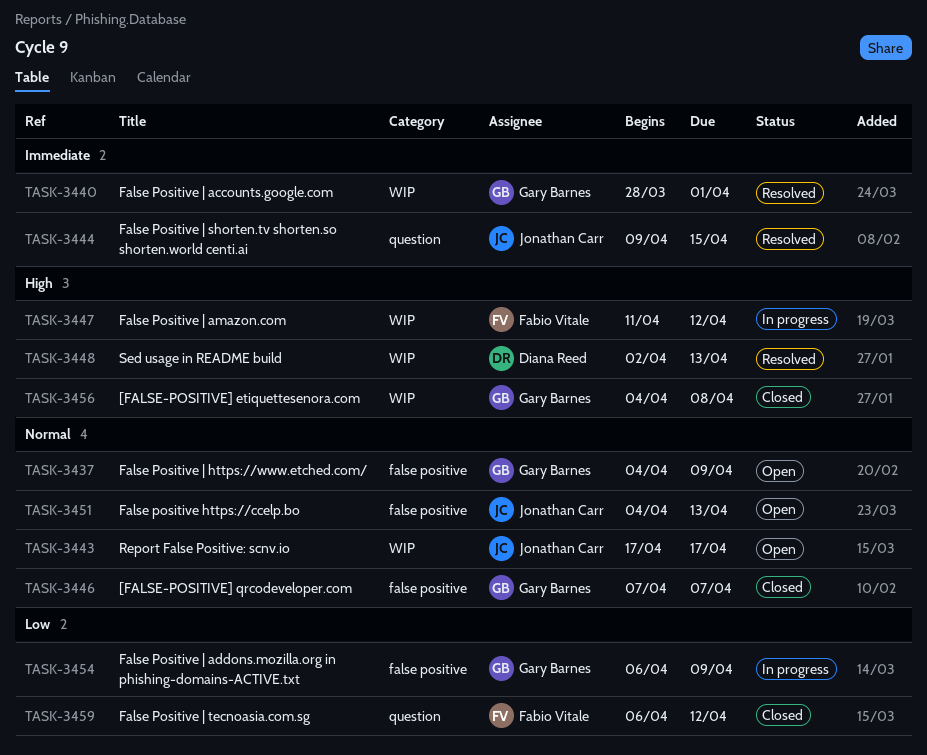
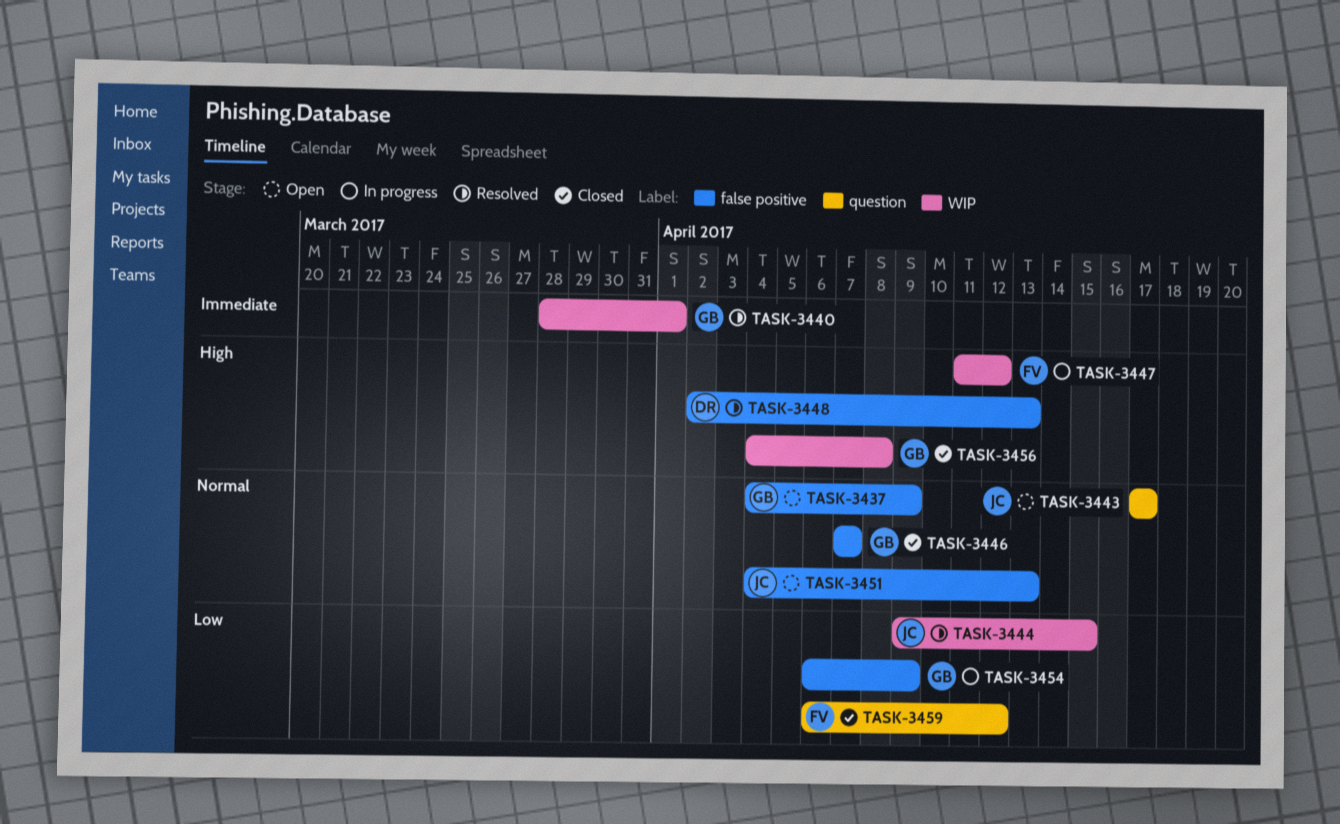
TASK-3443, label: WIP -> question
TASK-3444, priority: Immediate -> Low
TASK-3444, label: question -> WIP
TASK-3448, label: WIP -> false positive

